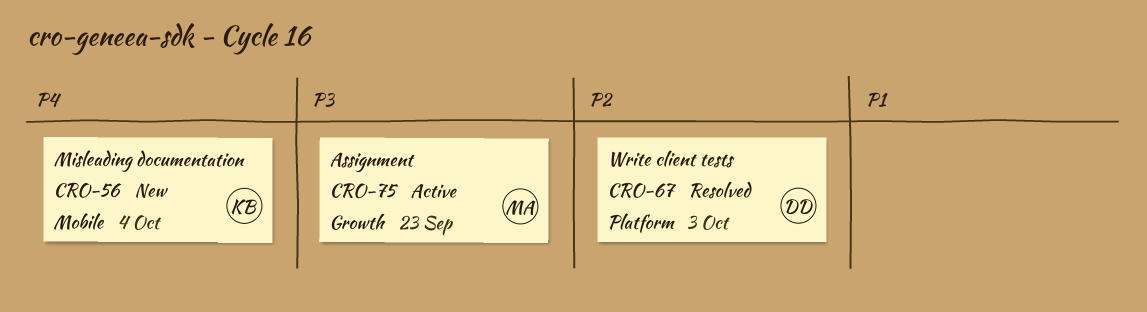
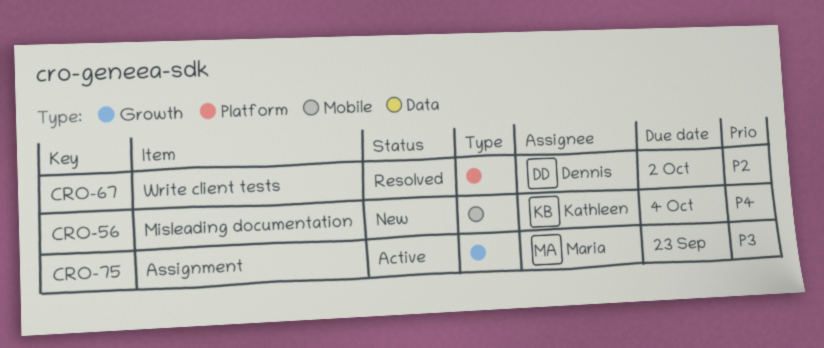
CRO-67, due: Oct 3 -> Oct 2

